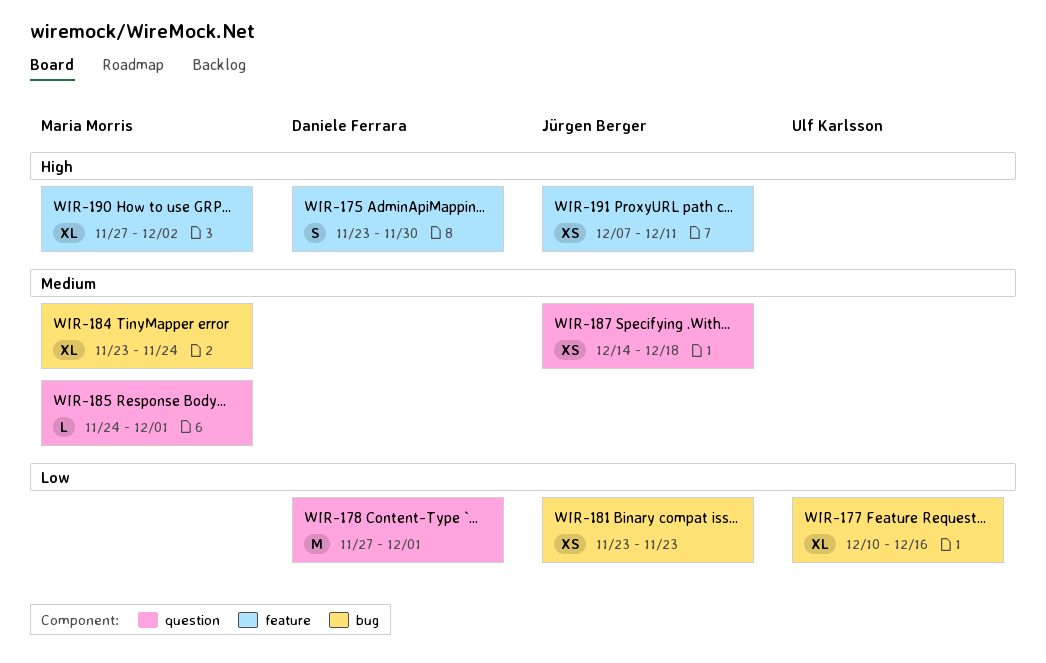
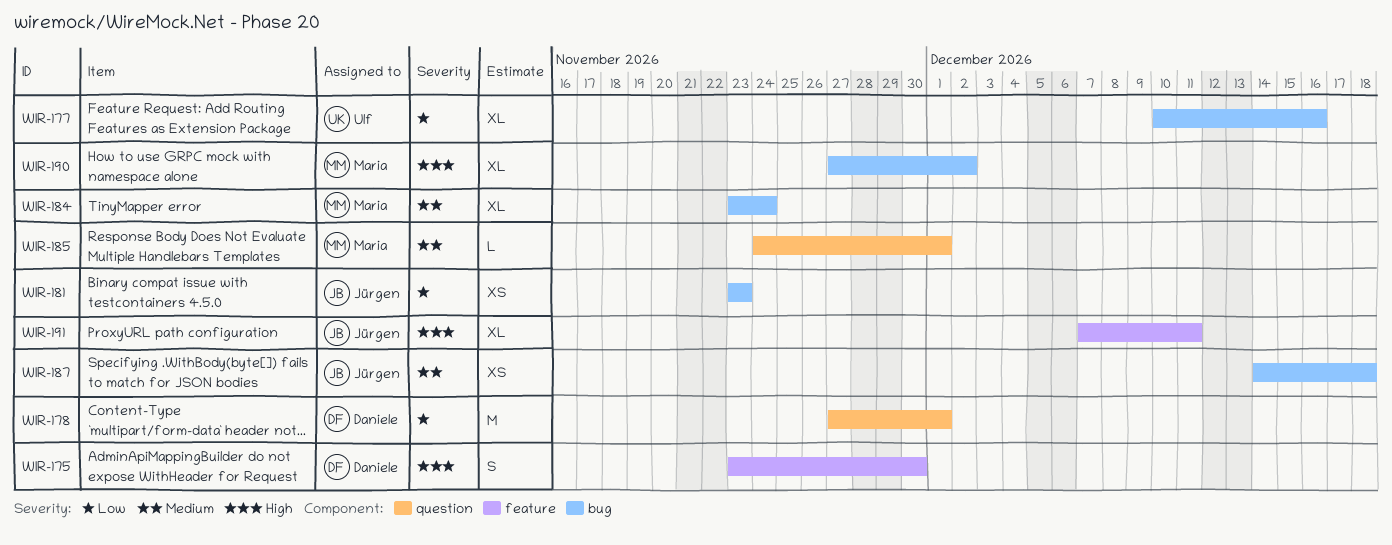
WIR-187, label: question -> bug
WIR-190, label: feature -> bug
WIR-191, estimate: XS -> XL

